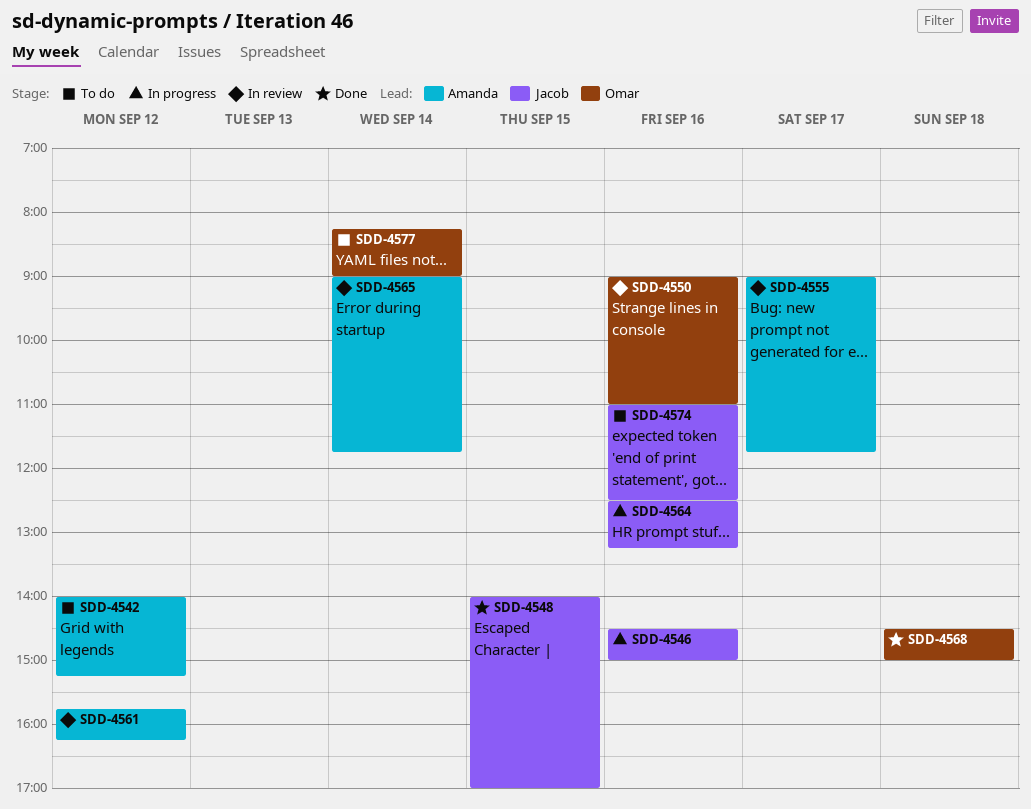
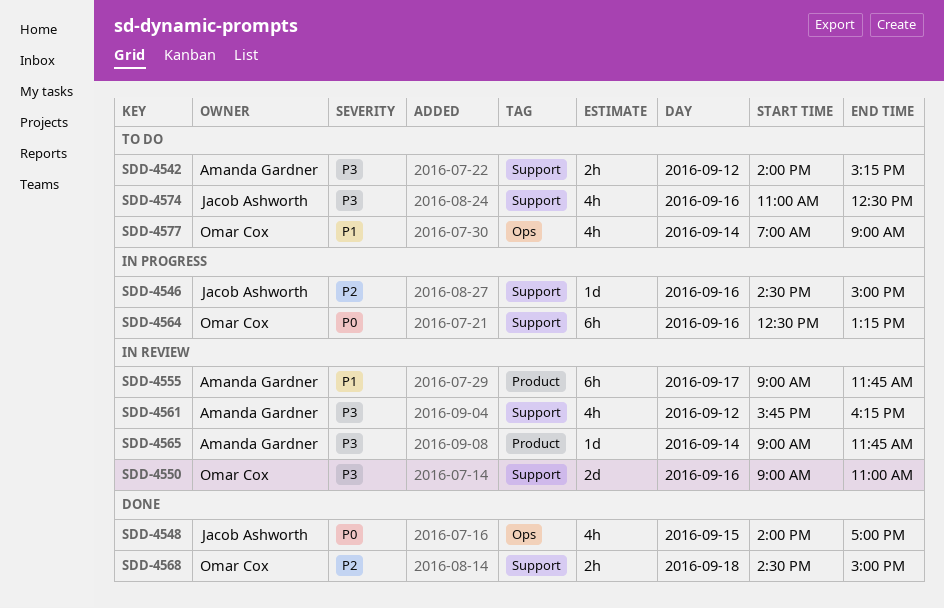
SDD-4564, owner: Jacob Ashworth -> Omar Cox
SDD-4577, begins: 08:15 -> 07:00

